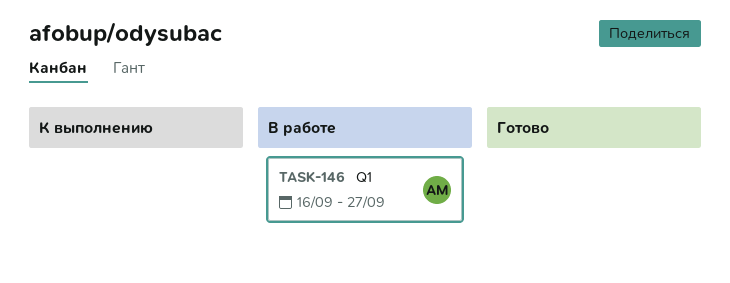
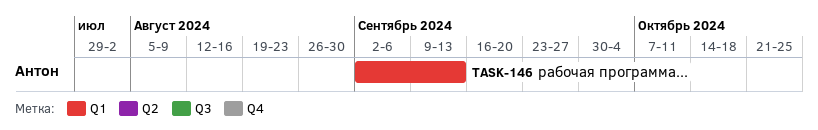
TASK-146, start: Sep 16 -> Sep 2
TASK-146, due: Sep 27 -> Sep 13

